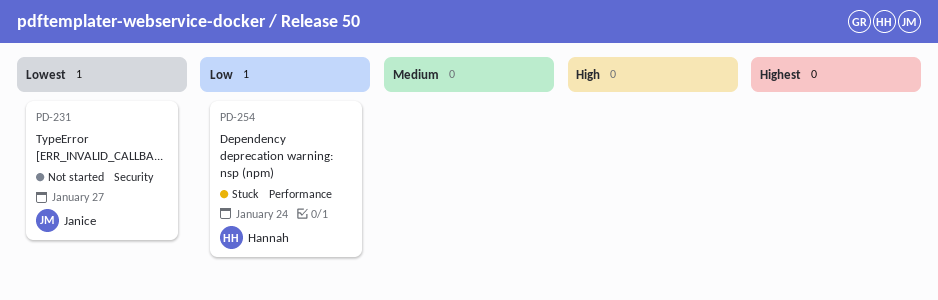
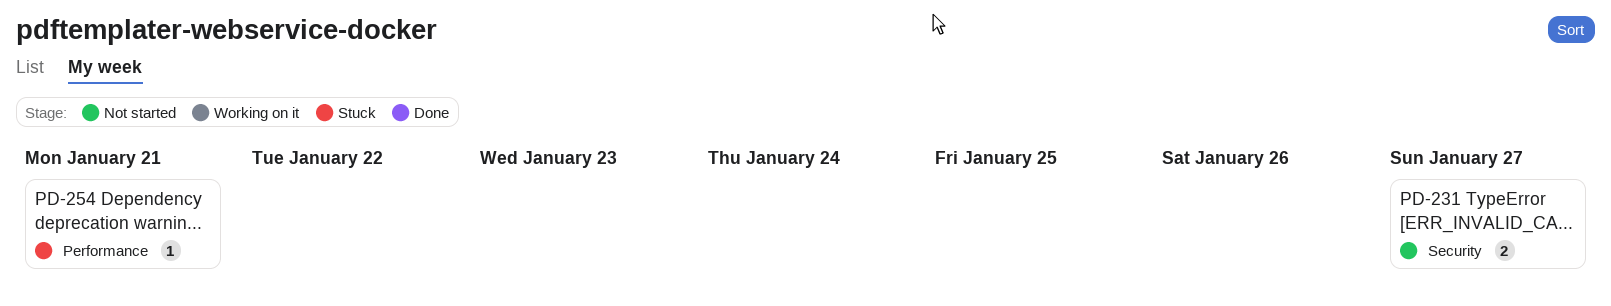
PD-254, due: Jan 24 -> Jan 21

